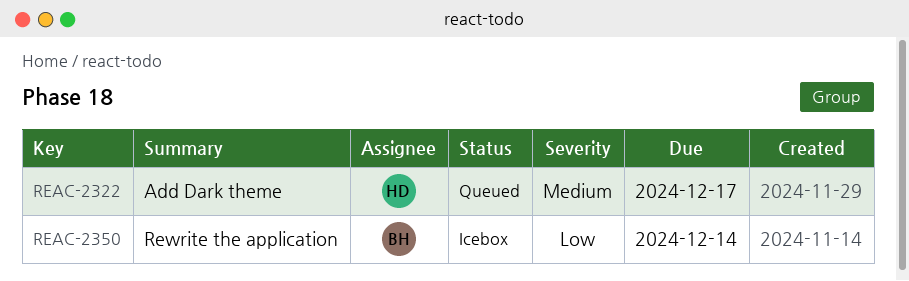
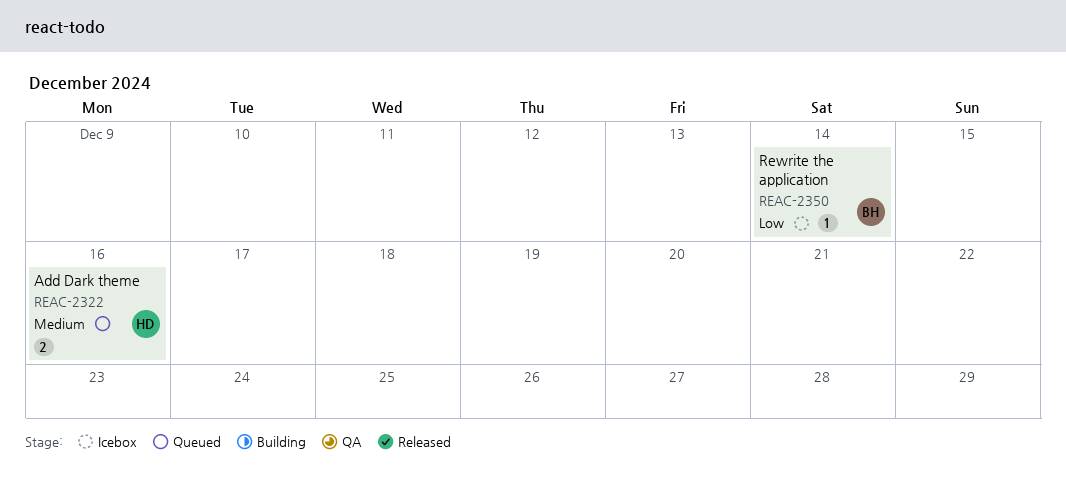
REAC-2322, due: Dec 17 -> Dec 16

